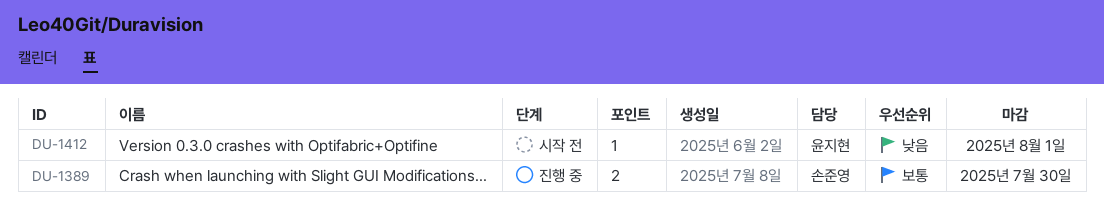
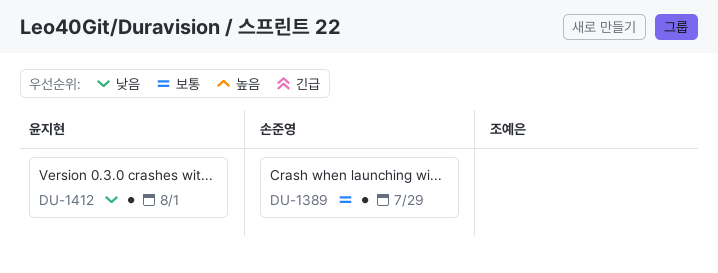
DU-1389, estimate: 2 -> 1
DU-1389, due: Jul 30 -> Jul 29

